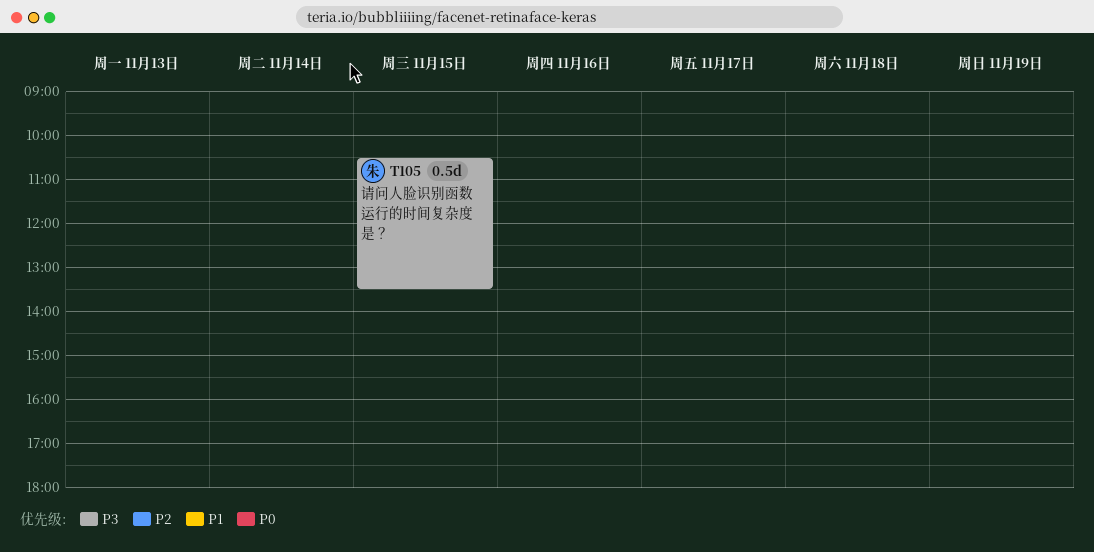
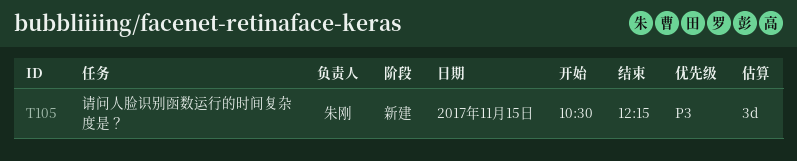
T105, estimate: 0.5d -> 3d
T105, ends: 13:30 -> 12:15

